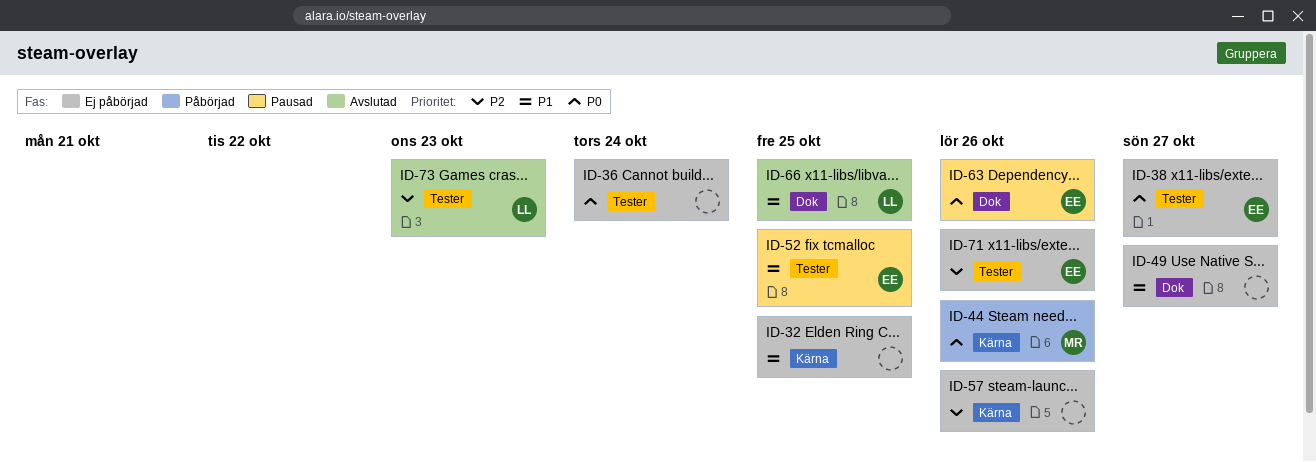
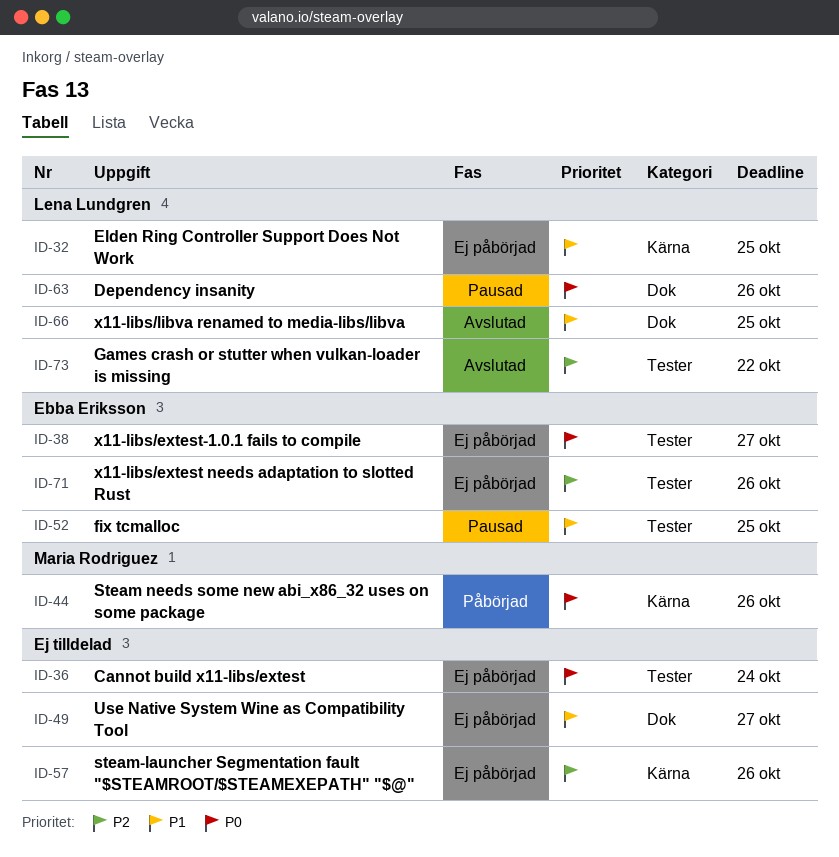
ID-32, owner: none -> Lena Lundgren
ID-63, owner: Ebba Eriksson -> Lena Lundgren
ID-73, due: Oct 23 -> Oct 22

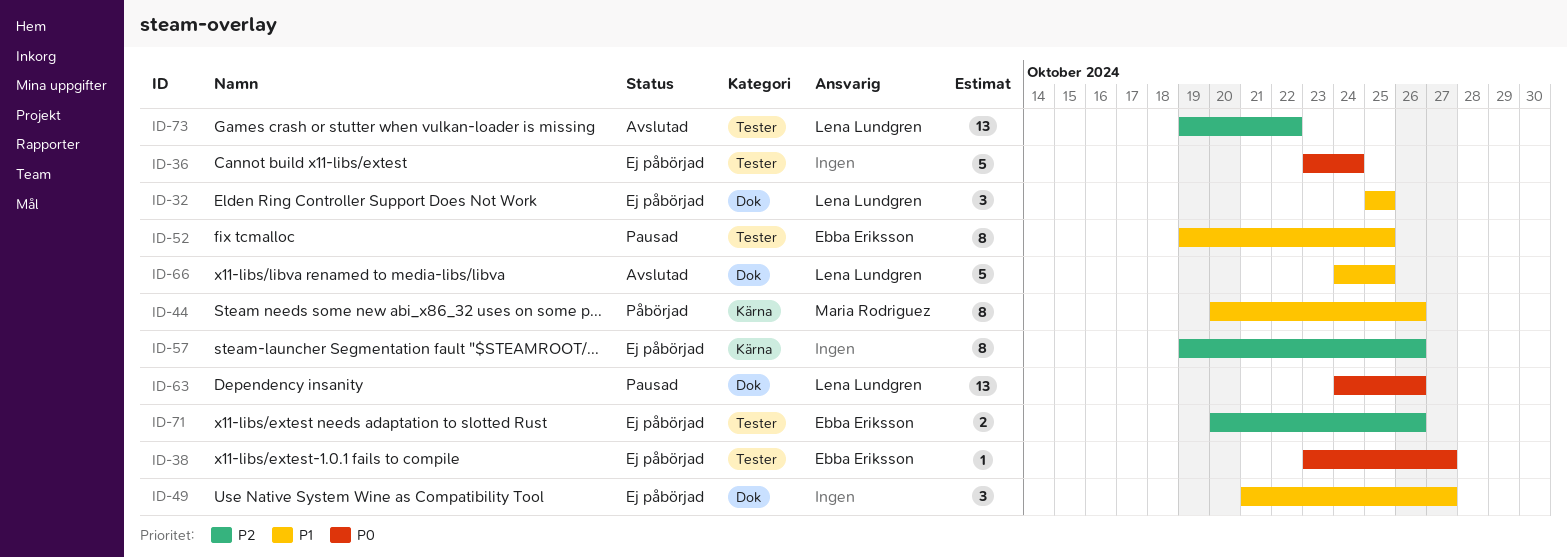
ID-32, label: Kärna -> Dok
ID-44, priority: P0 -> P1

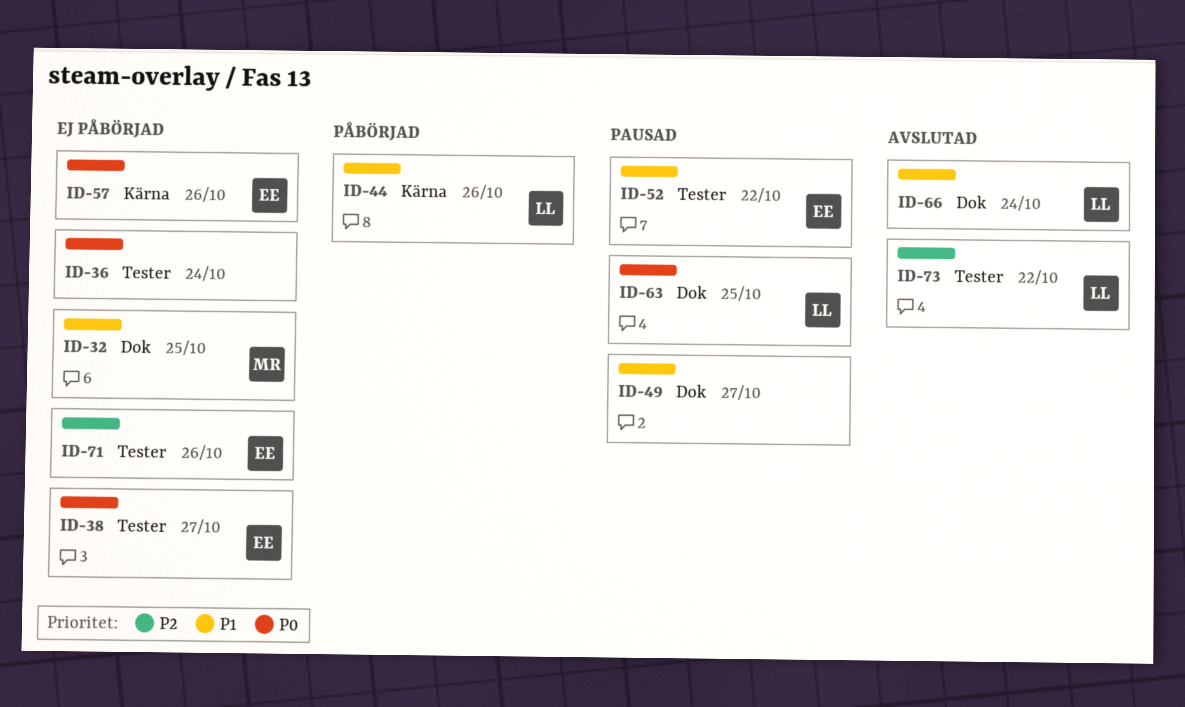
ID-32, owner: Lena Lundgren -> Maria Rodriguez
ID-44, owner: Maria Rodriguez -> Lena Lundgren
ID-49, status: Ej påbörjad -> Pausad
ID-52, due: Oct 25 -> Oct 22
ID-57, owner: none -> Ebba Eriksson
ID-57, priority: P2 -> P0
ID-63, due: Oct 26 -> Oct 25
ID-66, due: Oct 25 -> Oct 24

